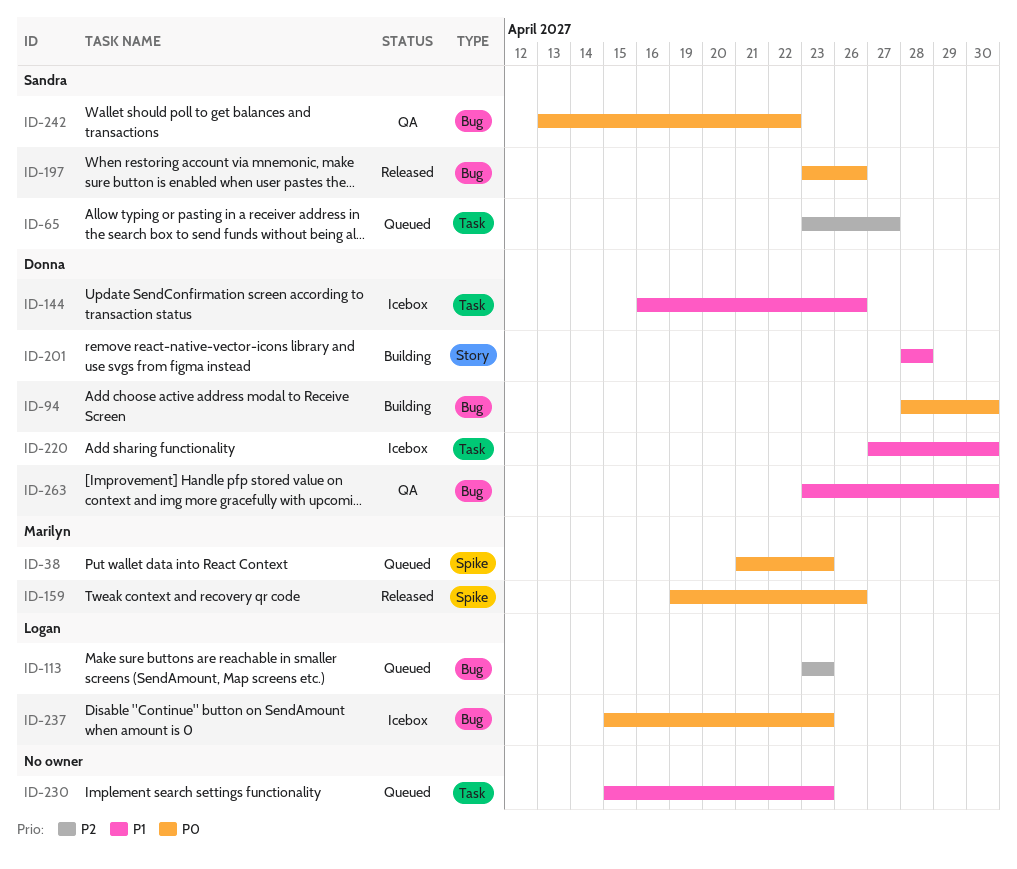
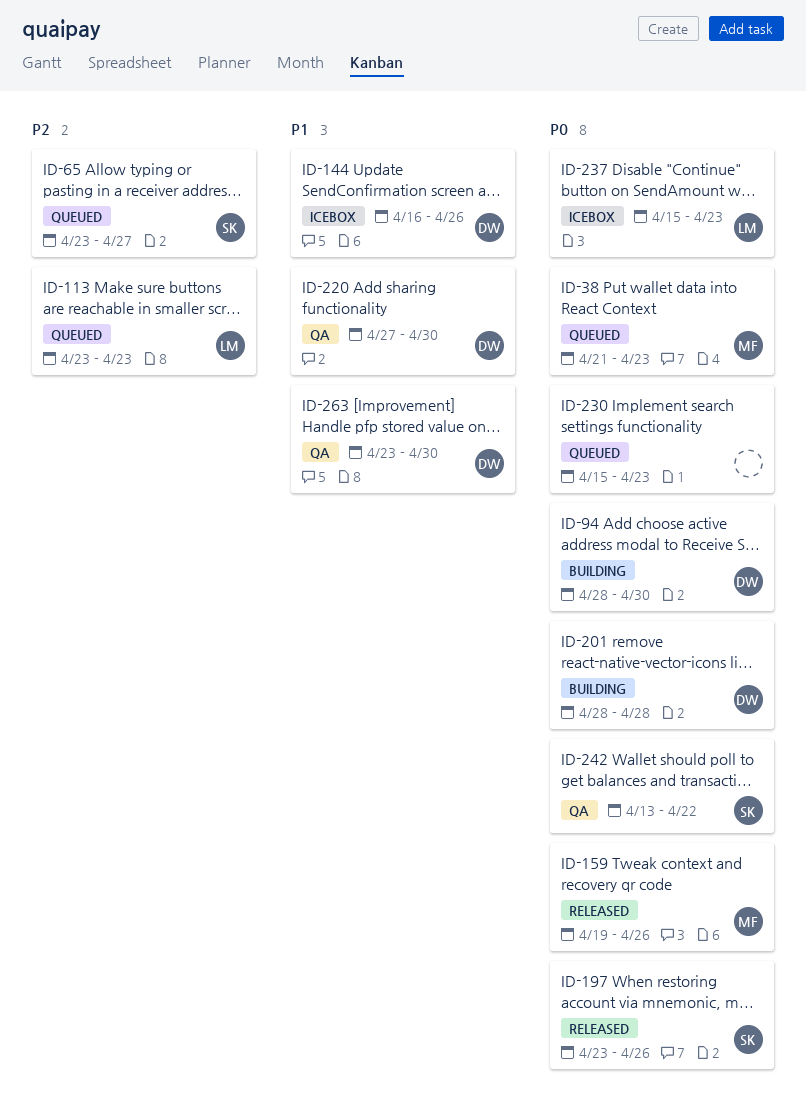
ID-201, priority: P1 -> P0
ID-220, status: Icebox -> QA
ID-230, priority: P1 -> P0

